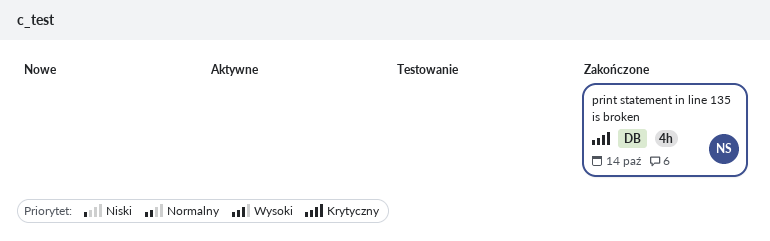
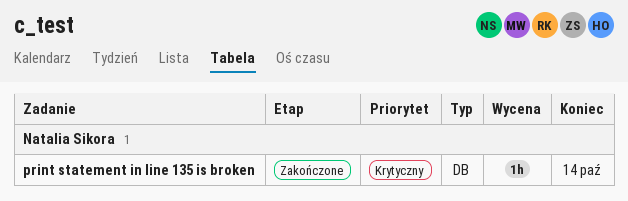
print statement in line 135 is broken, estimate: 4h -> 1h

